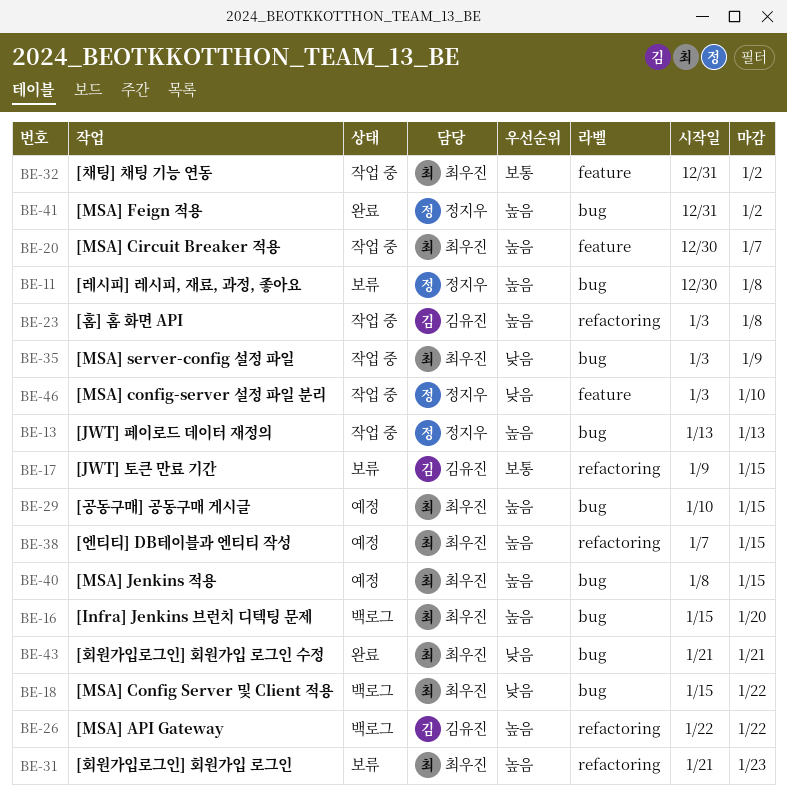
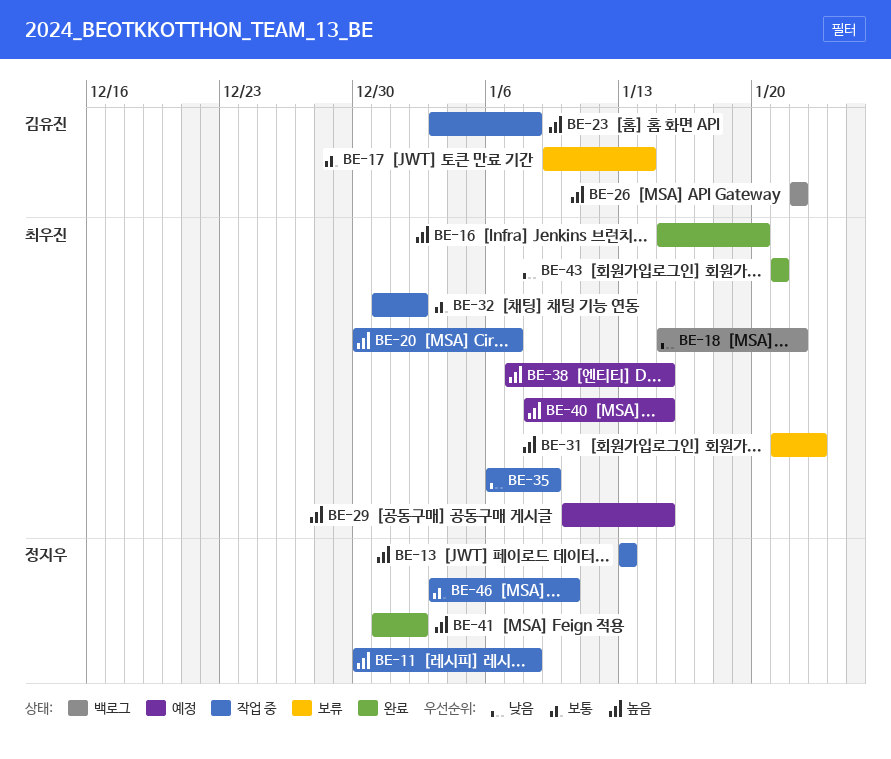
BE-11, status: 보류 -> 작업 중
BE-16, status: 백로그 -> 완료
BE-17, due: Jan 15 -> Jan 14
BE-35, start: Jan 3 -> Jan 6
BE-46, priority: 낮음 -> 보통

